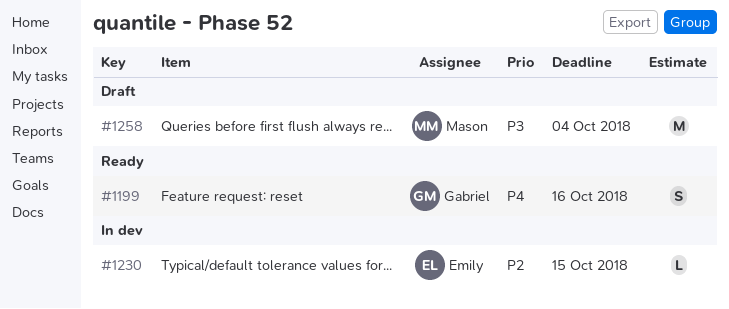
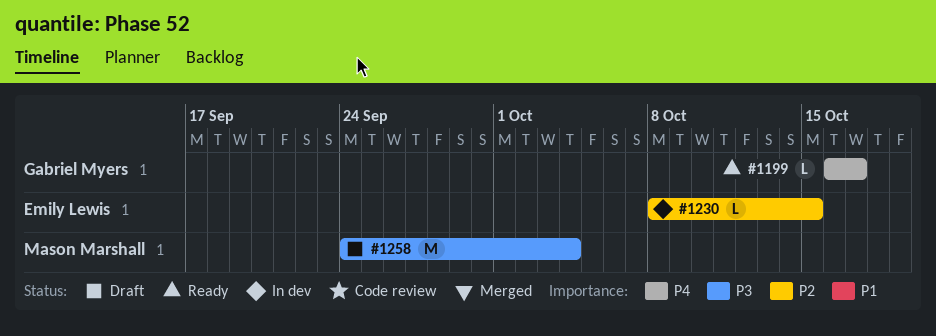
#1199, estimate: S -> L
#1199, due: Oct 16 -> Oct 17

